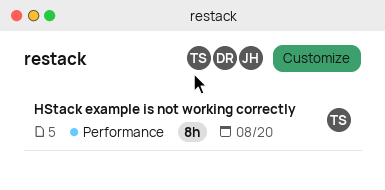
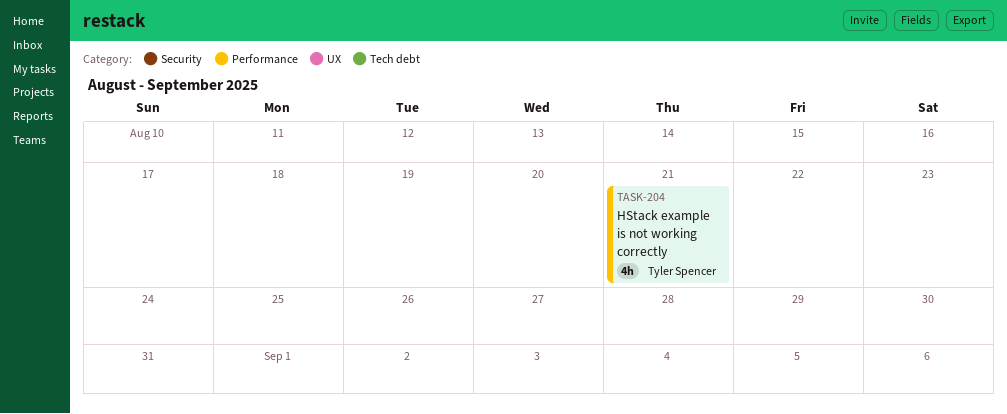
HStack example is not working correctly, estimate: 8h -> 4h
HStack example is not working correctly, due: Aug 20 -> Aug 21

